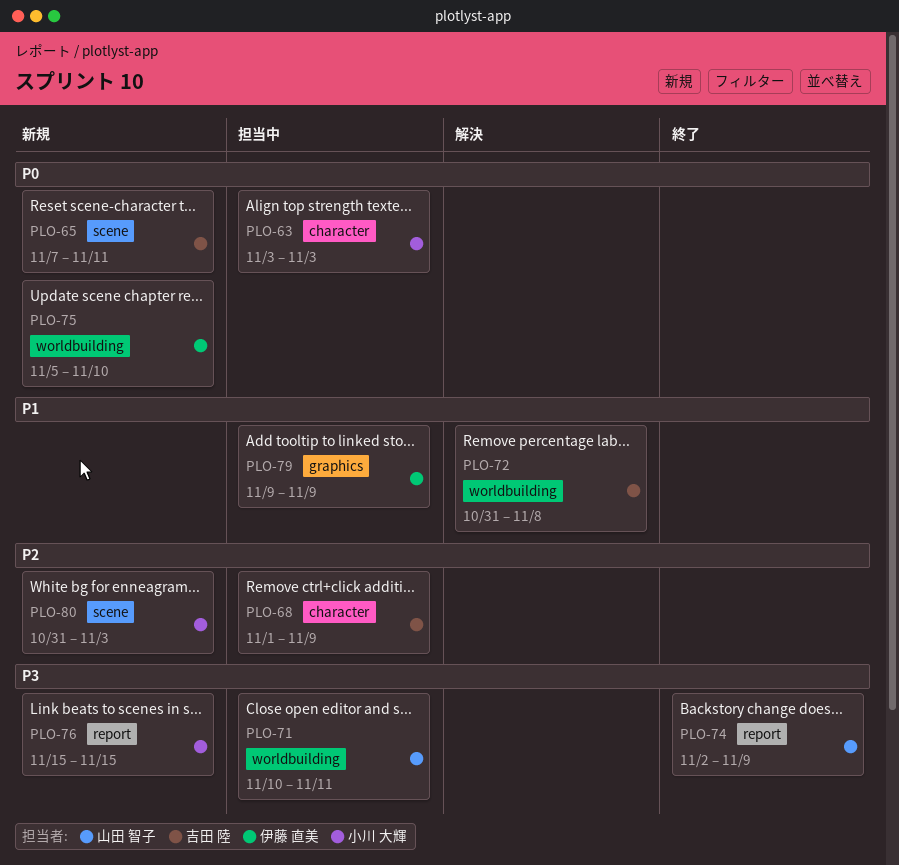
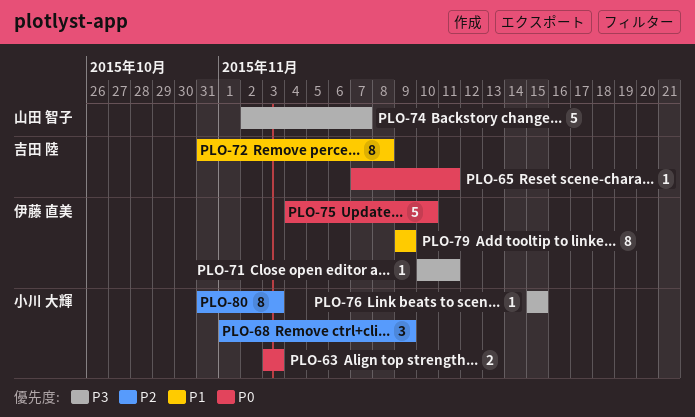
PLO-68, owner: 吉田 陸 -> 小川 大輝
PLO-71, owner: 山田 智子 -> 伊藤 直美
PLO-74, due: Nov 9 -> Nov 7
PLO-75, start: Nov 5 -> Nov 4

